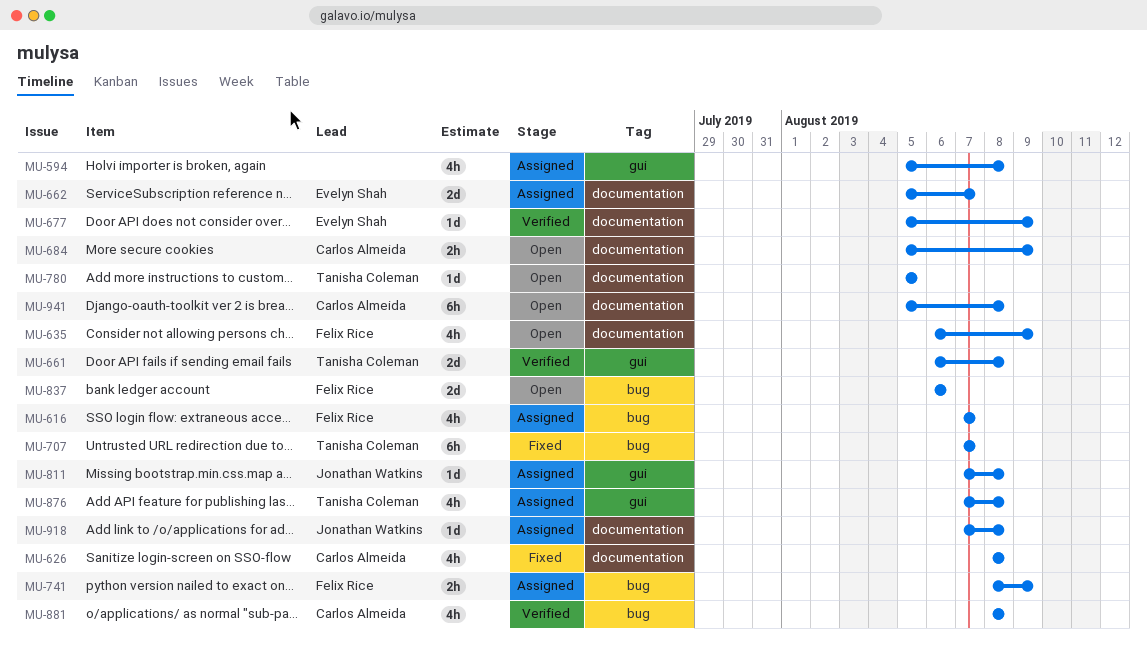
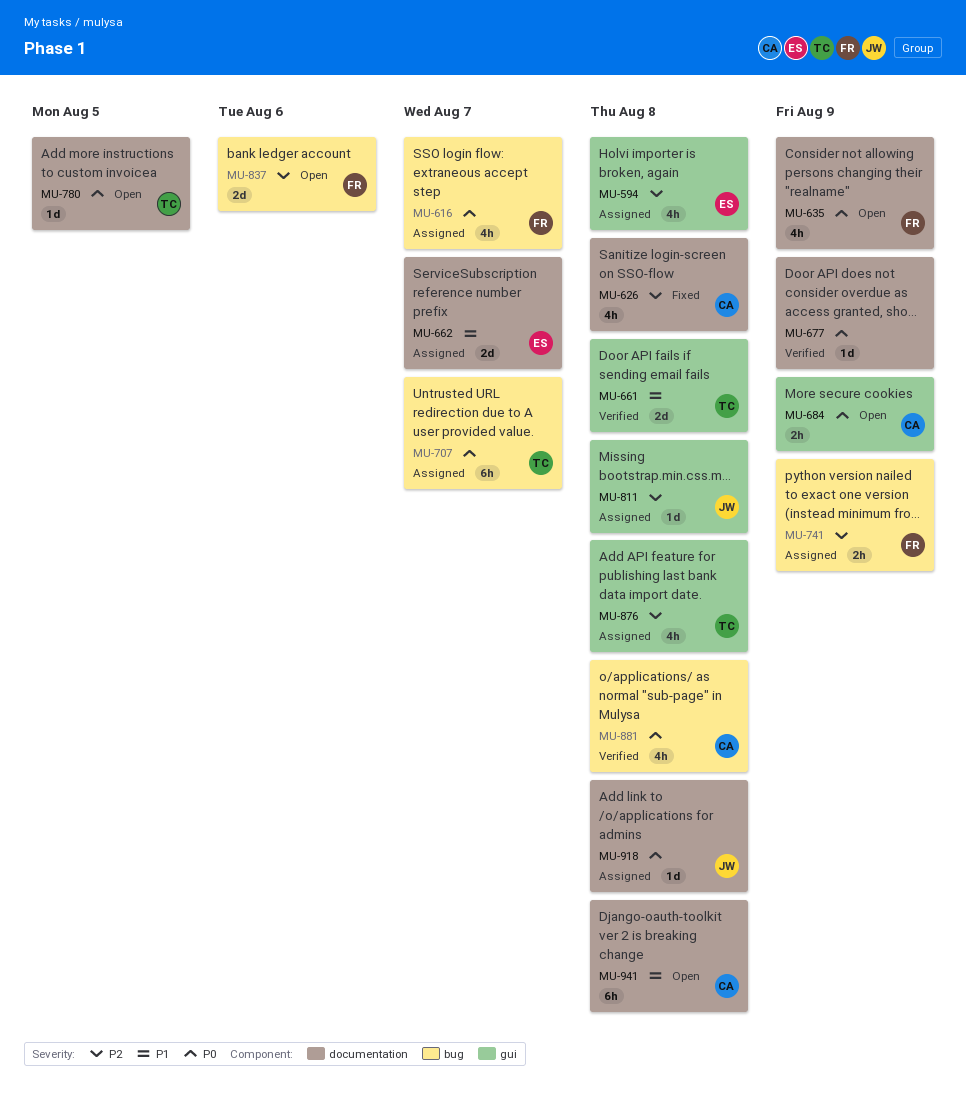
MU-594, owner: none -> Evelyn Shah
MU-677, owner: Evelyn Shah -> none
MU-684, label: documentation -> gui
MU-707, status: Fixed -> Assigned

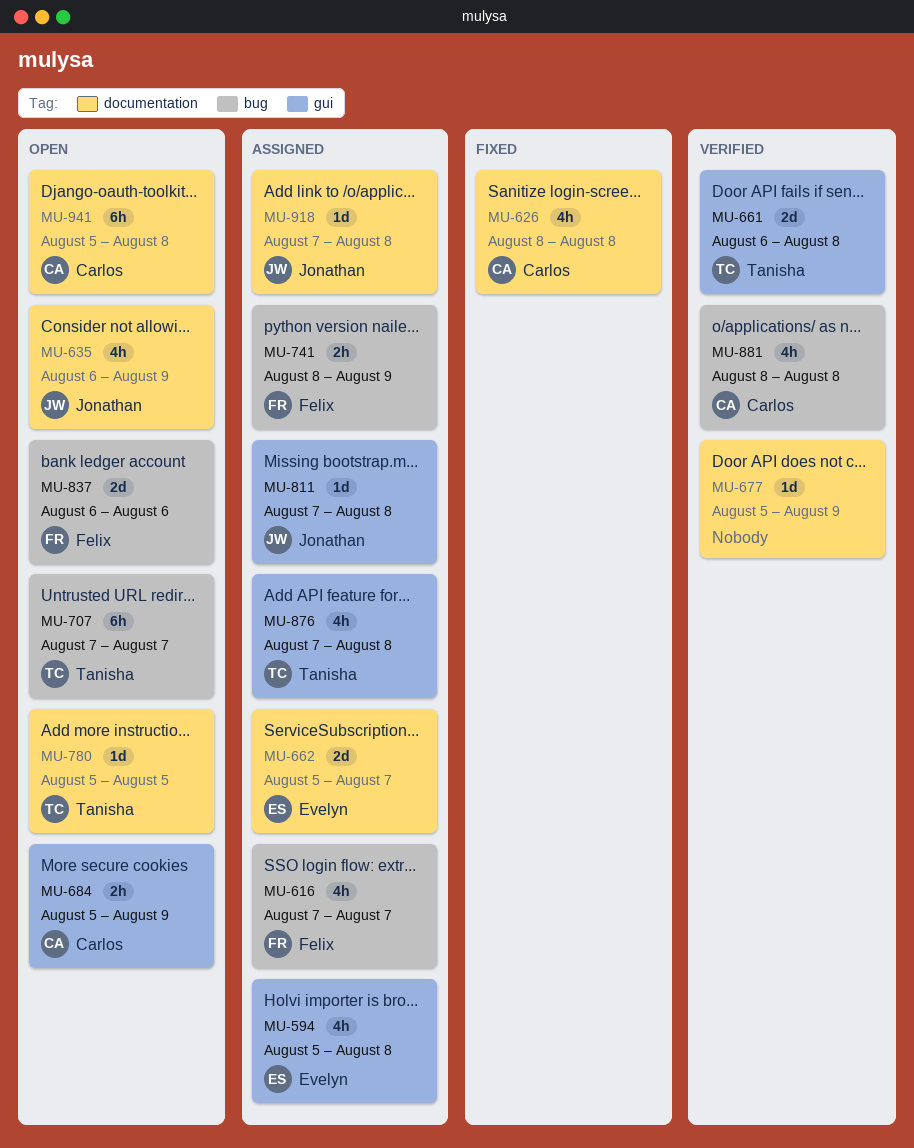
MU-635, owner: Felix -> Jonathan
MU-707, status: Assigned -> Open

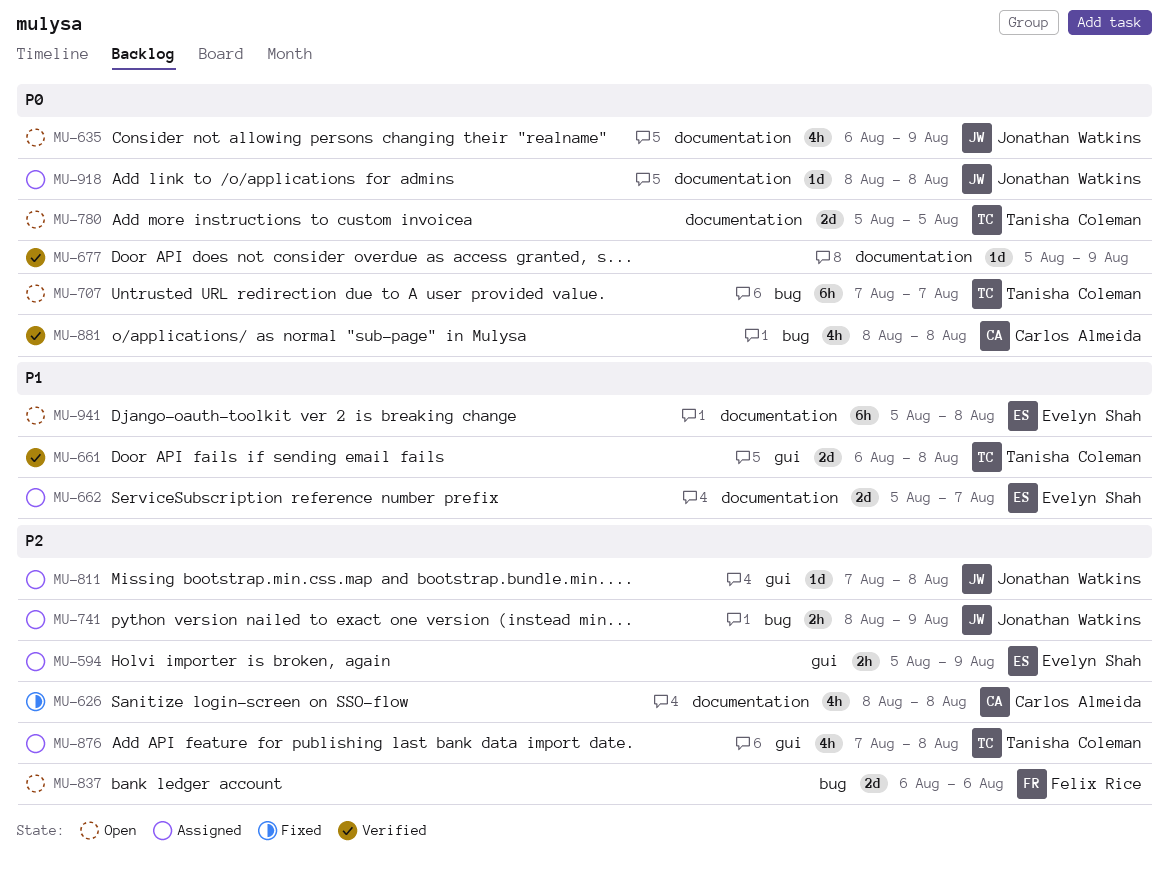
MU-594, estimate: 4h -> 2h
MU-594, due: Aug 8 -> Aug 9
MU-616: present -> none
MU-684: present -> none
MU-741, owner: Felix Rice -> Jonathan Watkins
MU-780, estimate: 1d -> 2d
MU-918, start: Aug 7 -> Aug 8
MU-941, owner: Carlos Almeida -> Evelyn Shah

